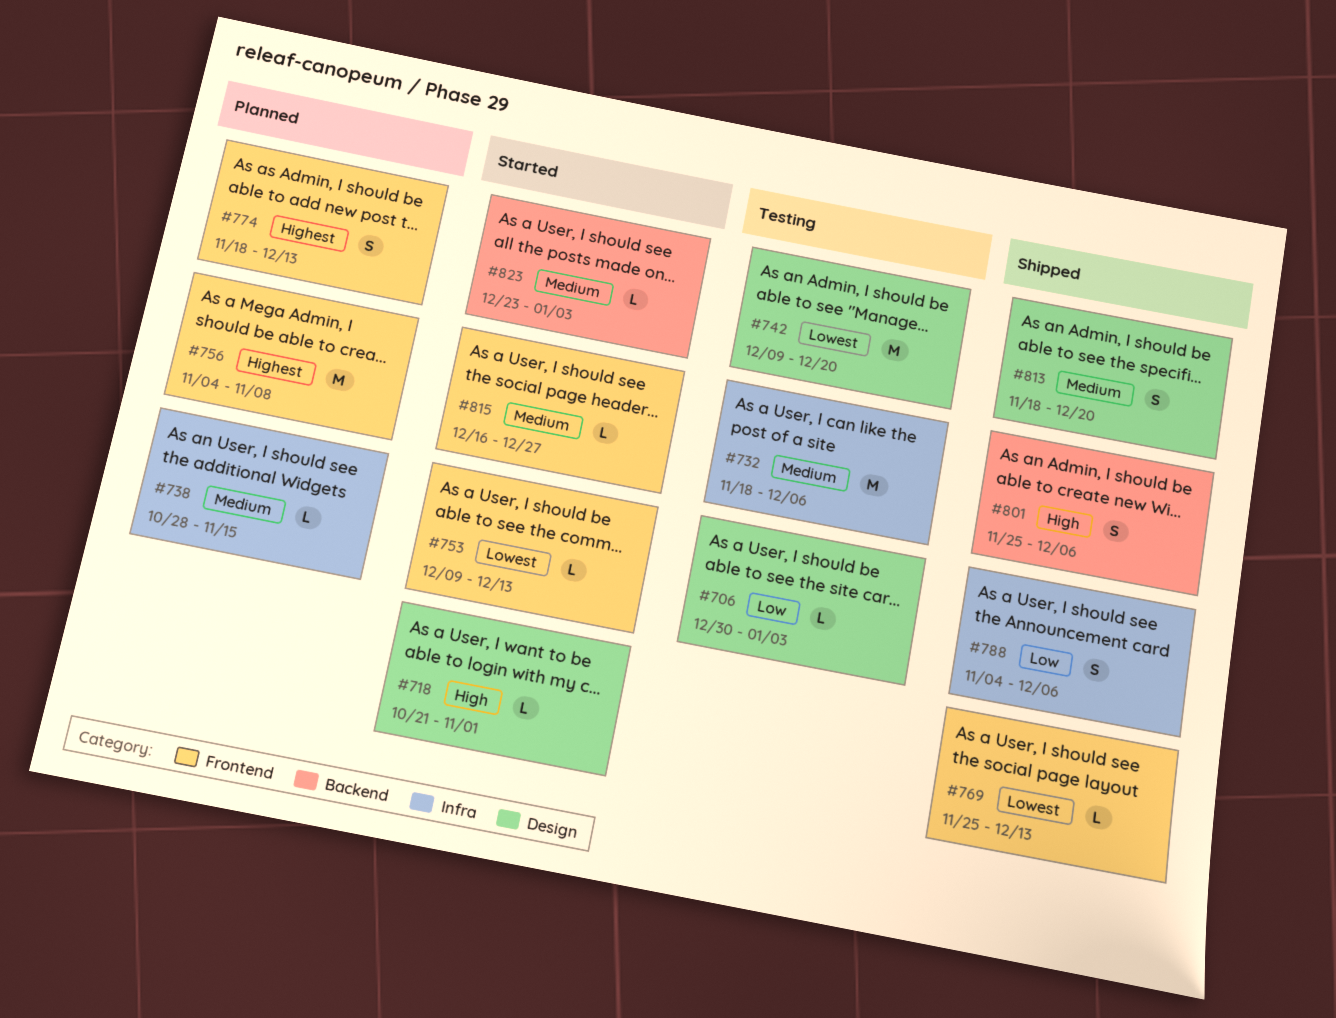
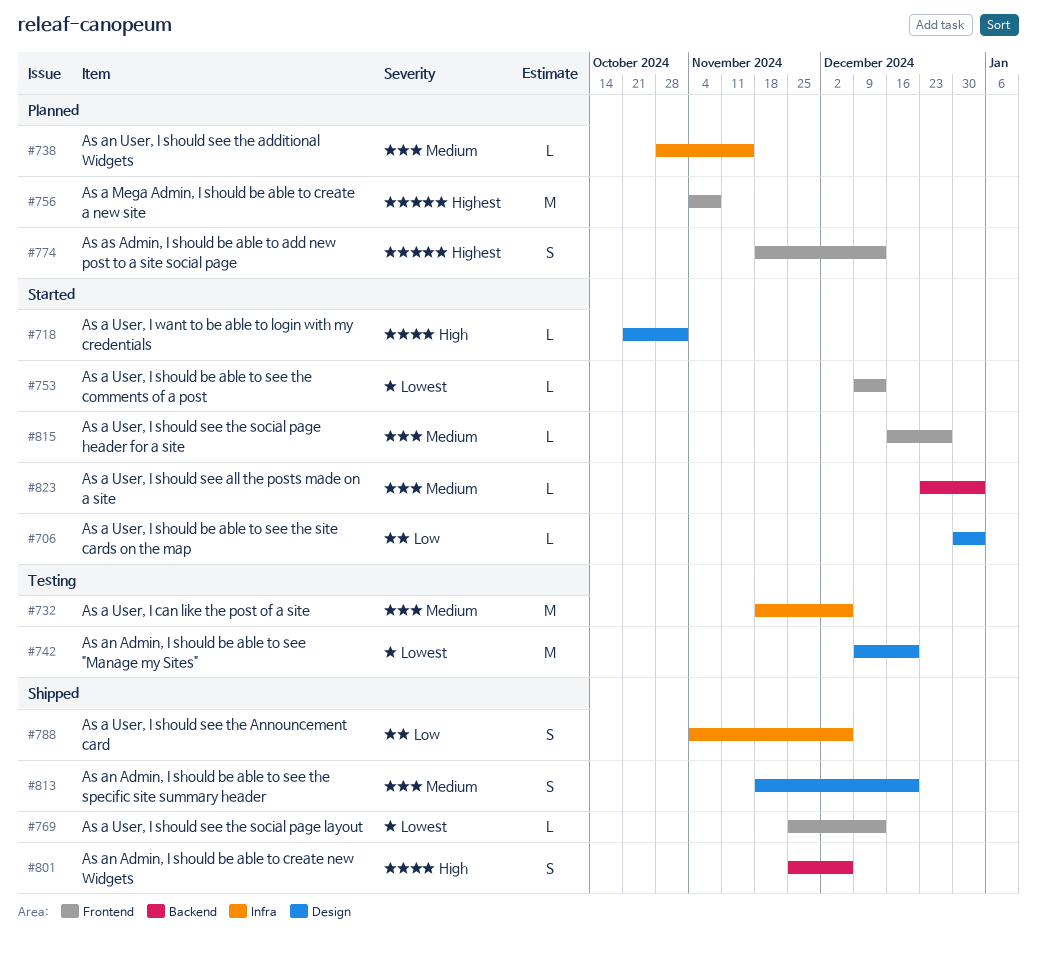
#706, status: Testing -> Started

